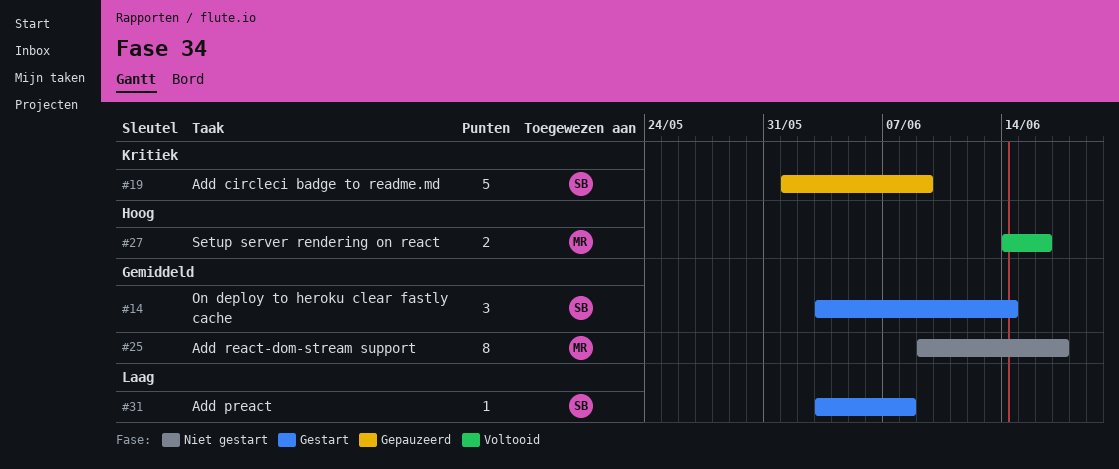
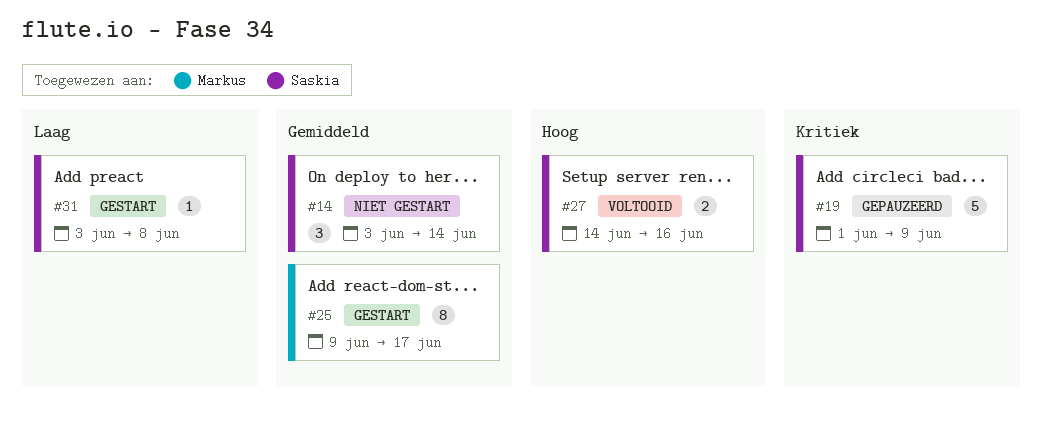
#14, status: Gestart -> Niet gestart
#25, status: Niet gestart -> Gestart
#27, owner: Markus -> Saskia

